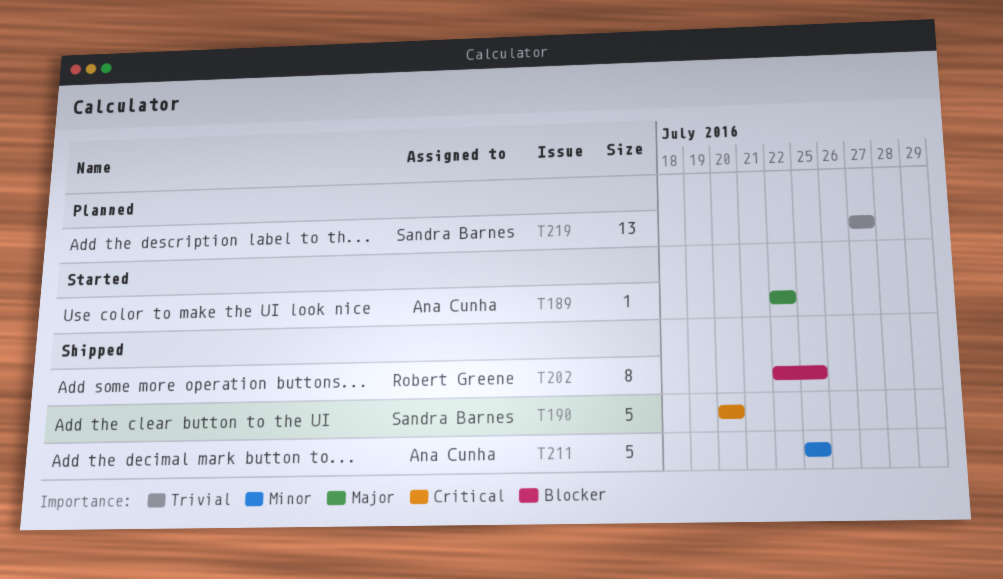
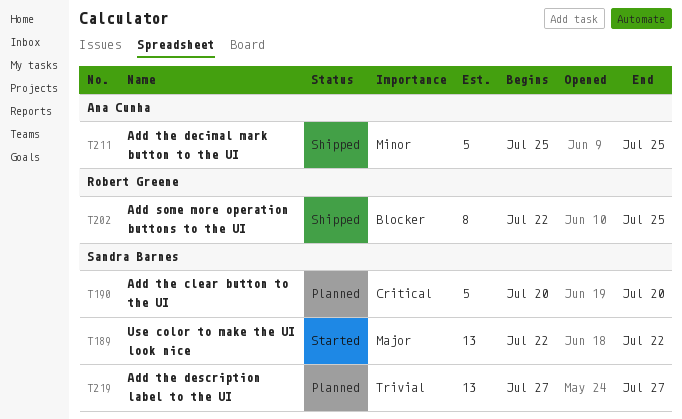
T189, owner: Ana Cunha -> Sandra Barnes
T189, estimate: 1 -> 13
T190, status: Shipped -> Planned

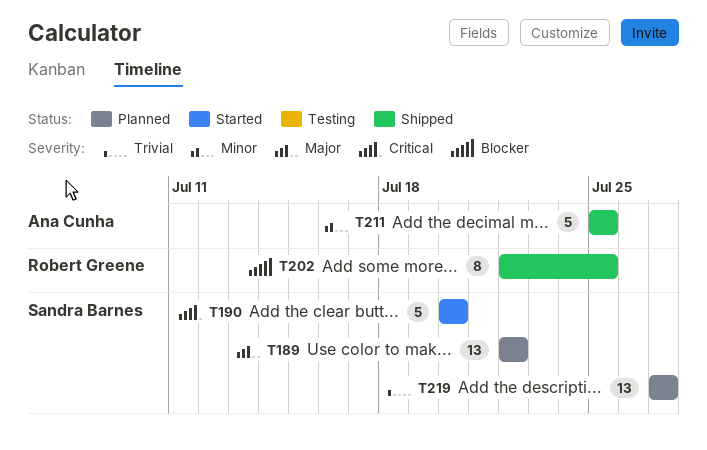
T189, status: Started -> Planned
T190, status: Planned -> Started

